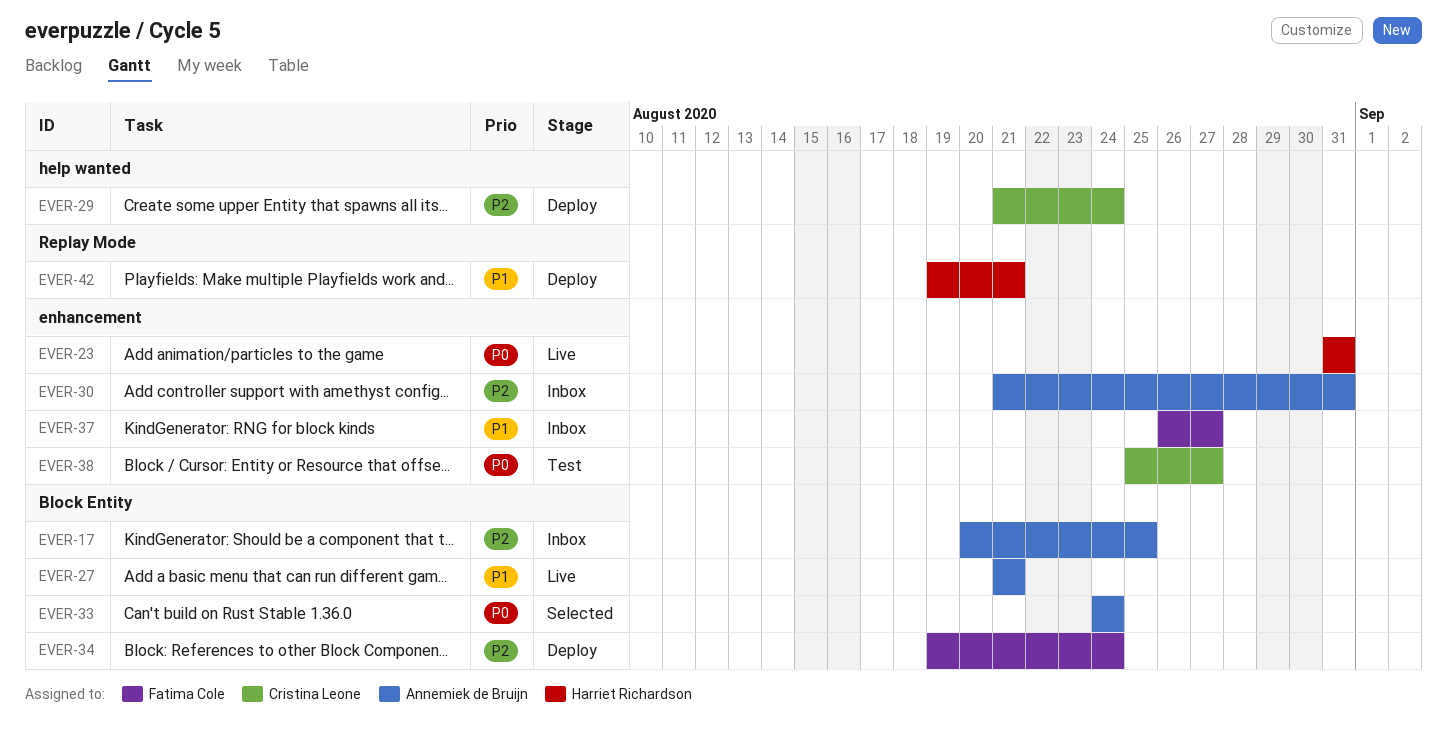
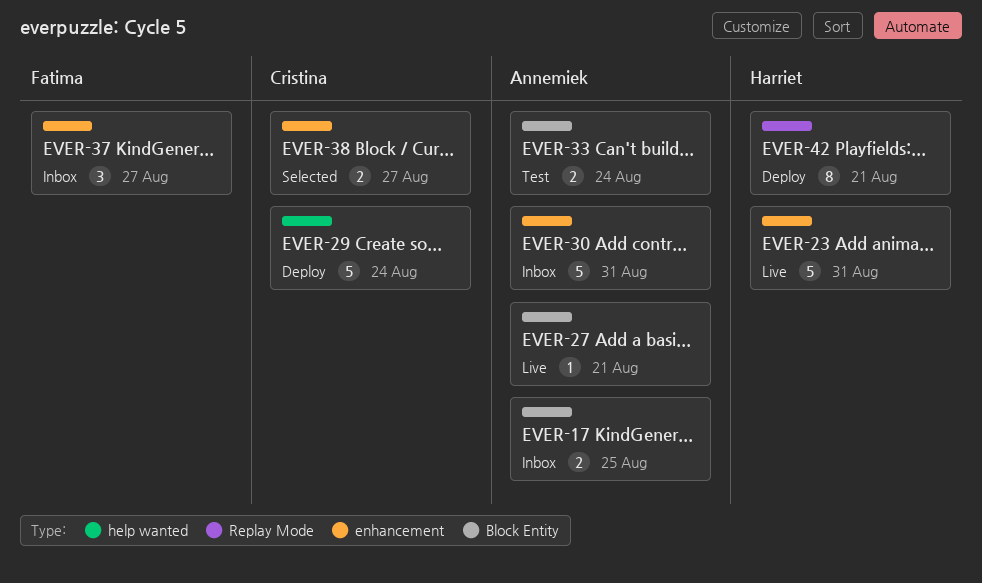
EVER-33, status: Selected -> Test
EVER-34: present -> none
EVER-38, status: Test -> Selected

